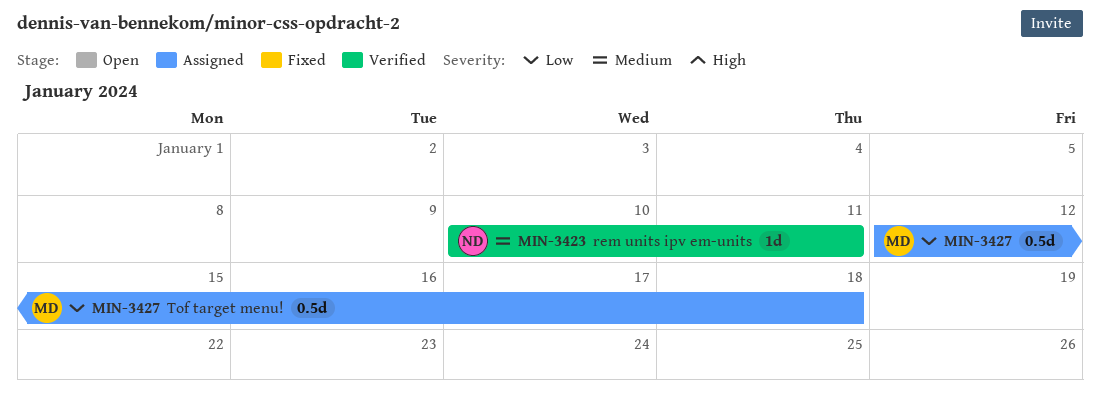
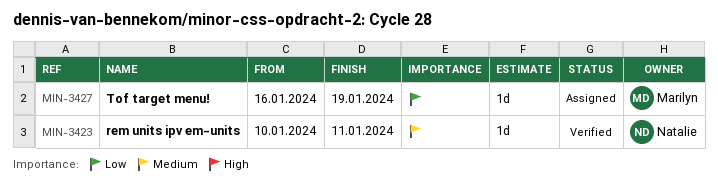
MIN-3427, estimate: 0.5d -> 1d
MIN-3427, start: Jan 12 -> Jan 16
MIN-3427, due: Jan 18 -> Jan 19

